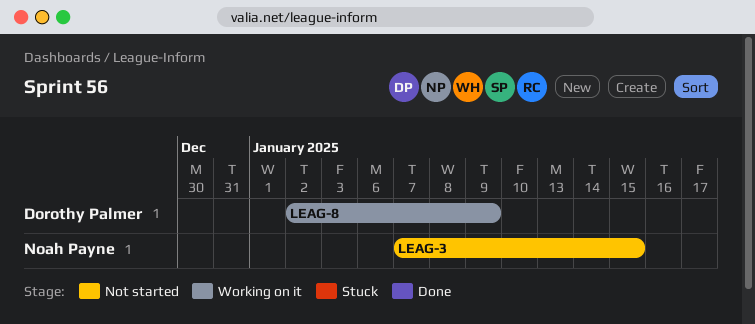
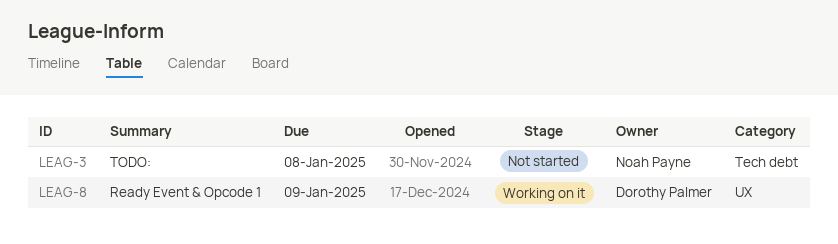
LEAG-3, due: Jan 15 -> Jan 8

